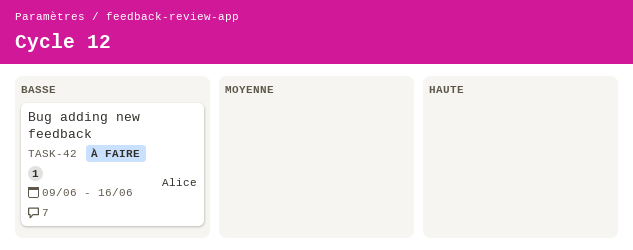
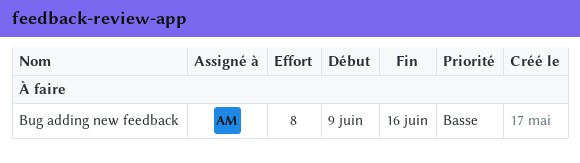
Bug adding new feedback, estimate: 1 -> 8

